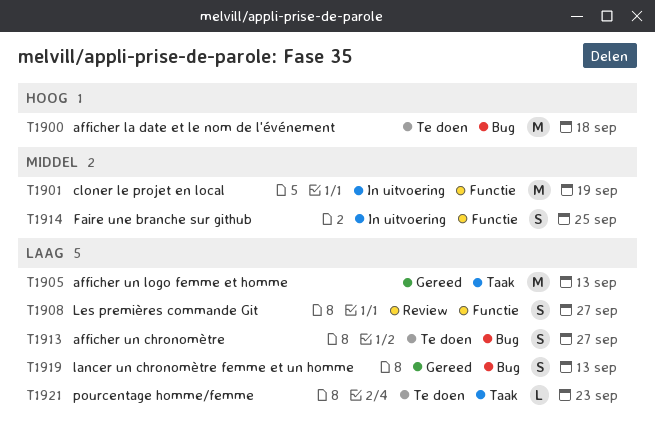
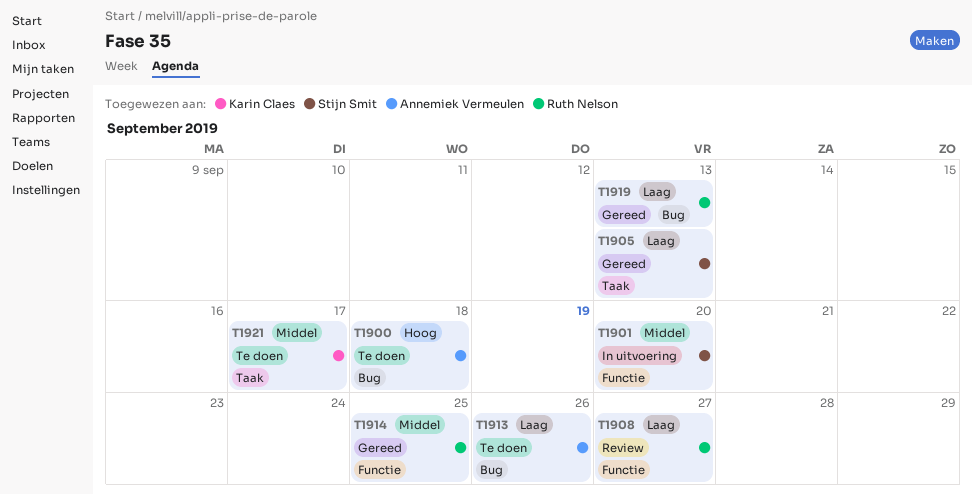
T1901, due: Sep 19 -> Sep 20
T1913, due: Sep 27 -> Sep 26
T1914, status: In uitvoering -> Gereed
T1921, priority: Laag -> Middel
T1921, due: Sep 23 -> Sep 17

